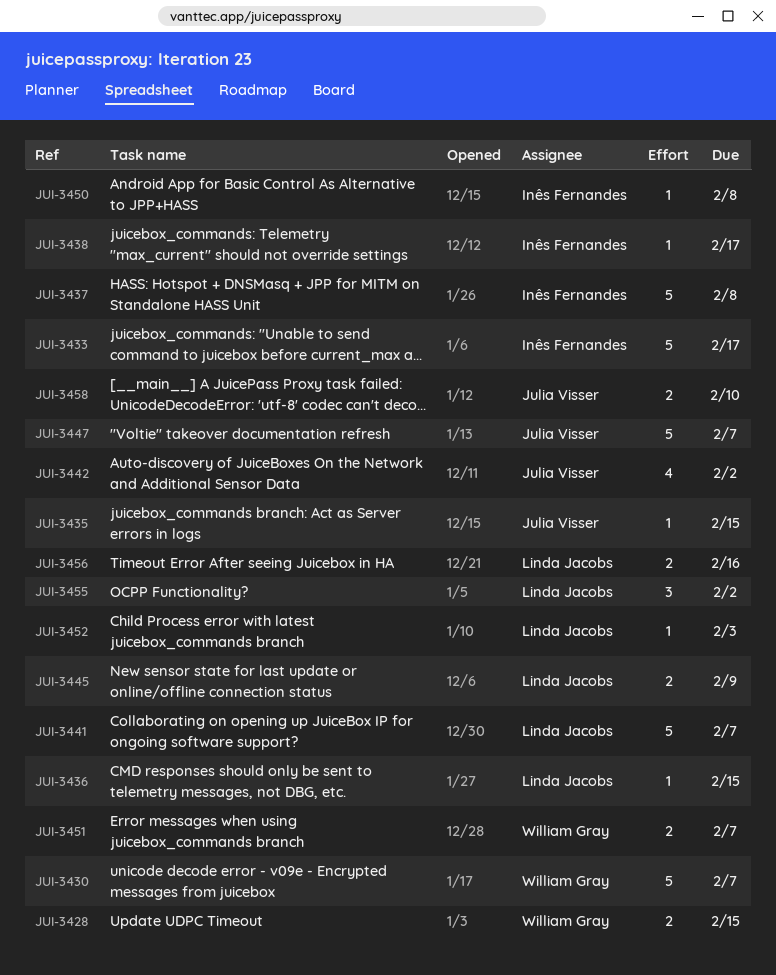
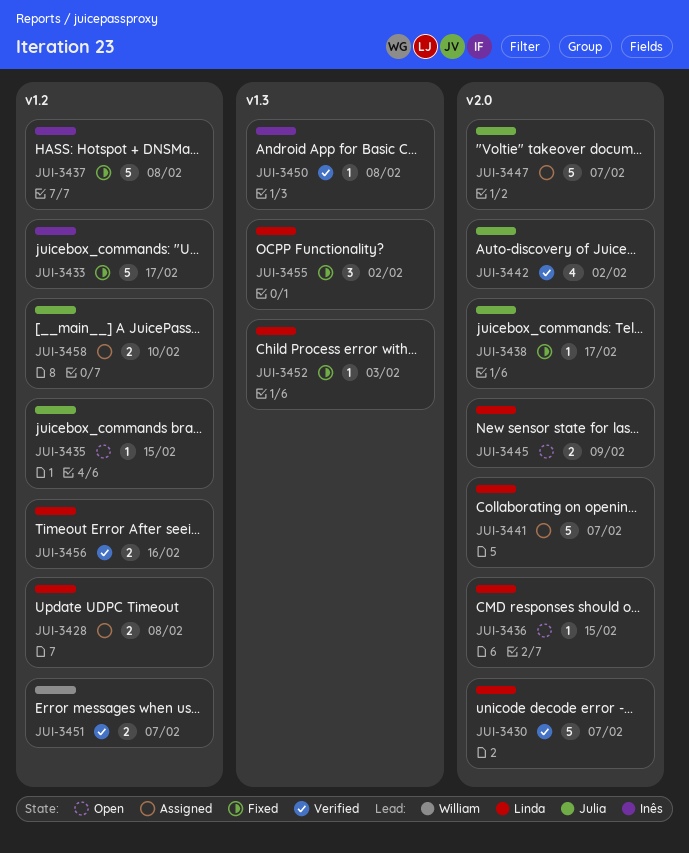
JUI-3428, owner: William Gray -> Linda Jacobs
JUI-3428, due: Feb 15 -> Feb 8
JUI-3430, owner: William Gray -> Linda Jacobs
JUI-3438, owner: Inês Fernandes -> Julia Visser

